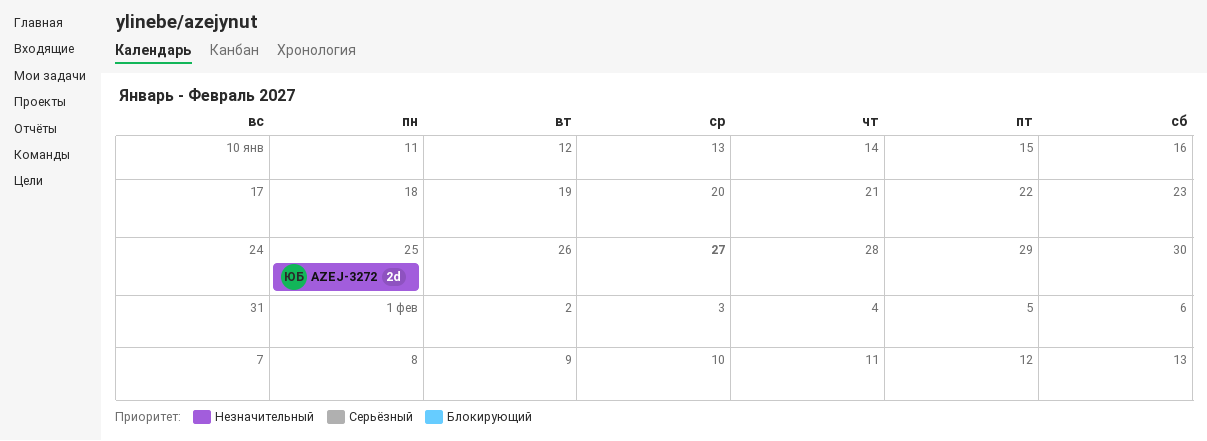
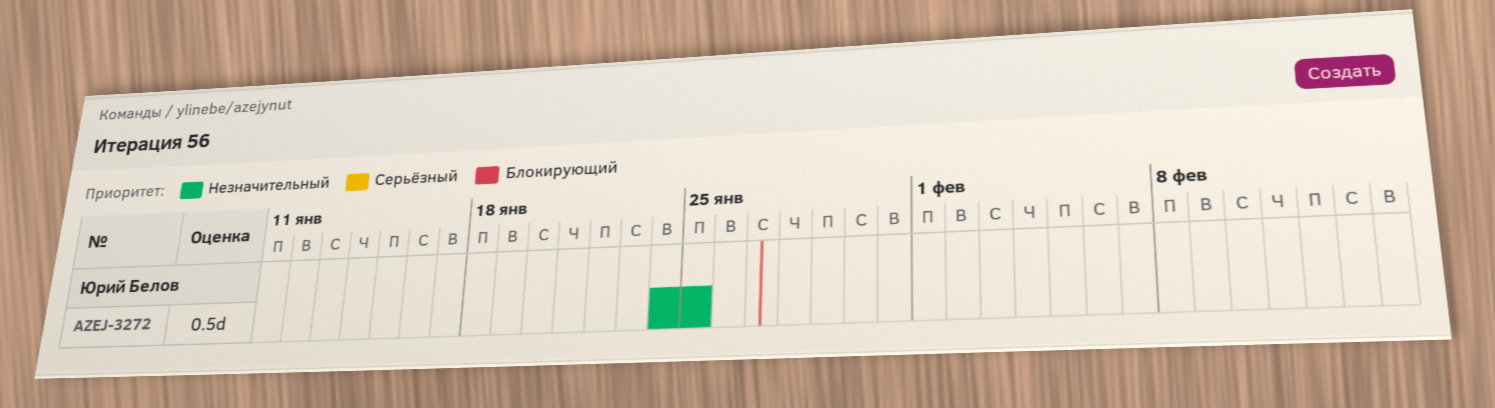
AZEJ-3272, estimate: 2d -> 0.5d
AZEJ-3272, start: Jan 25 -> Jan 24

